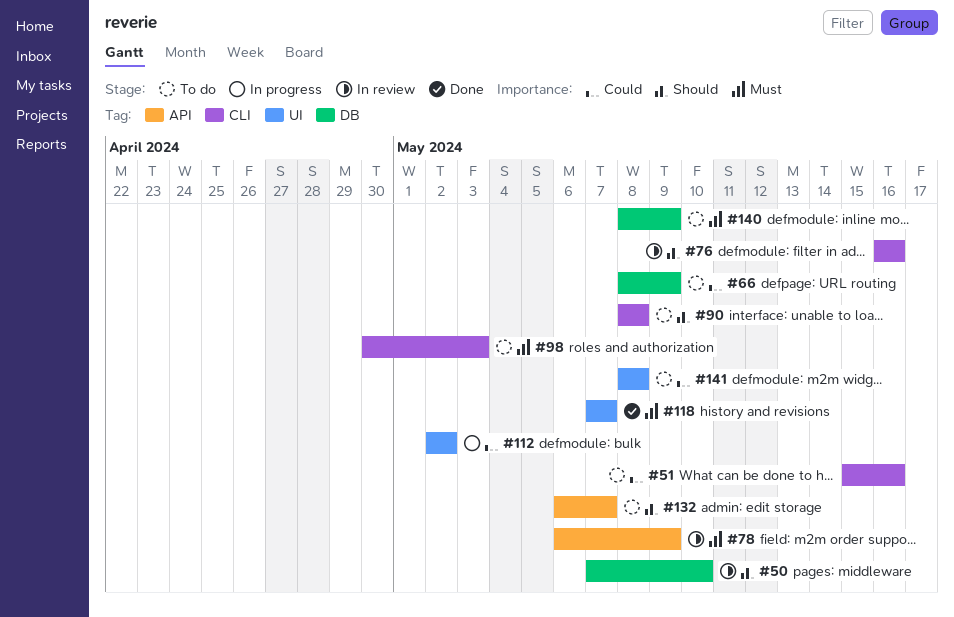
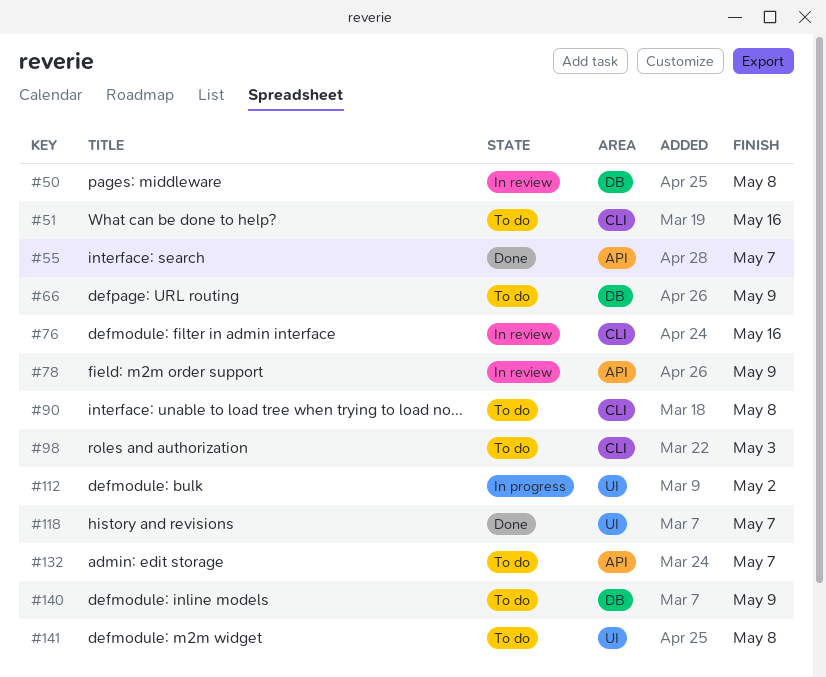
#50, due: May 10 -> May 8
#55: none -> present

